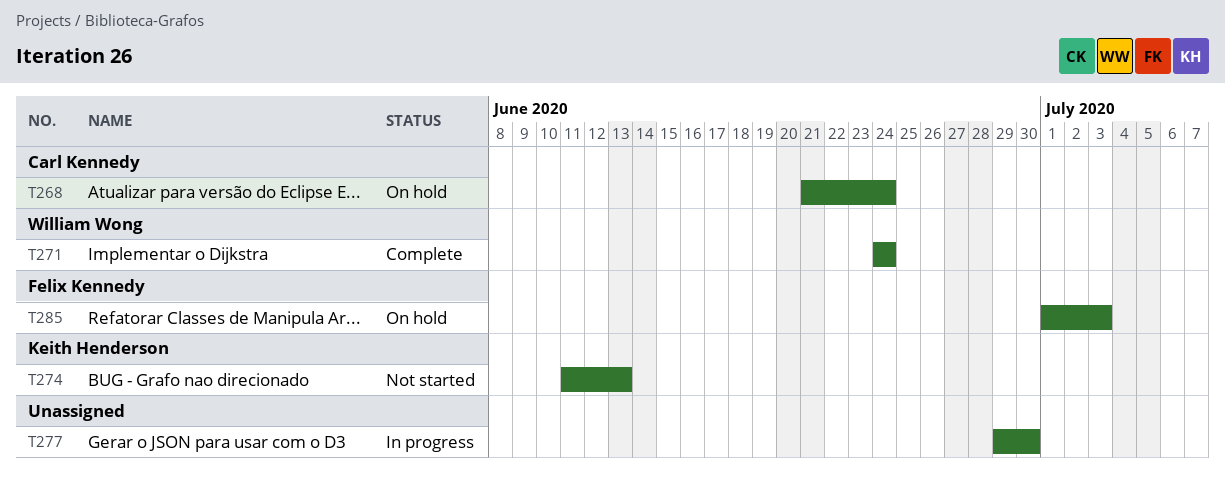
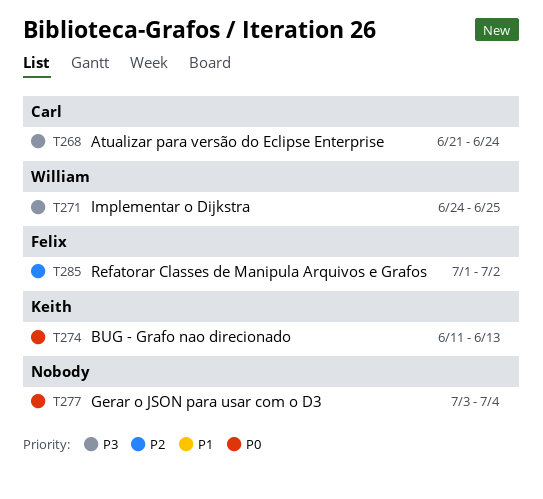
T271, due: Jun 24 -> Jun 25
T277, start: Jun 29 -> Jul 3
T277, due: Jun 30 -> Jul 4
T285, due: Jul 3 -> Jul 2

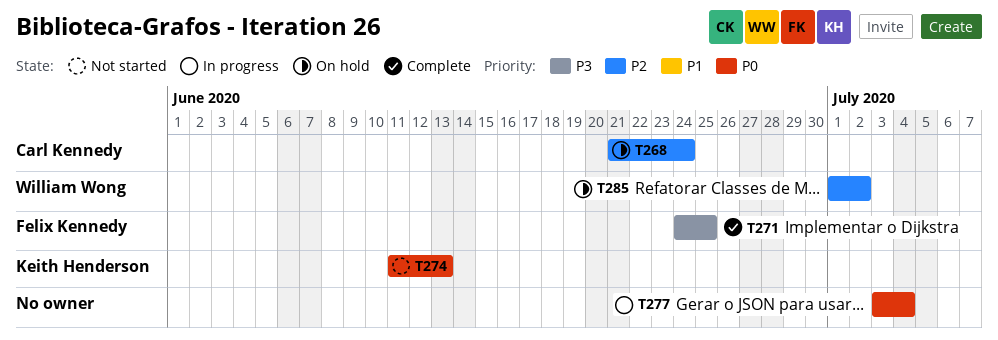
T268, priority: P3 -> P2
T271, owner: William Wong -> Felix Kennedy
T285, owner: Felix Kennedy -> William Wong

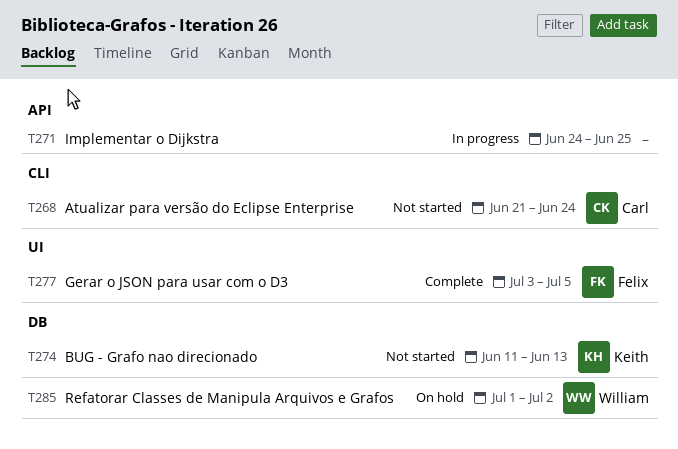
T268, status: On hold -> Not started
T271, status: Complete -> In progress
T271, owner: Felix Kennedy -> none
T277, status: In progress -> Complete
T277, owner: none -> Felix Kennedy
T277, due: Jul 4 -> Jul 5

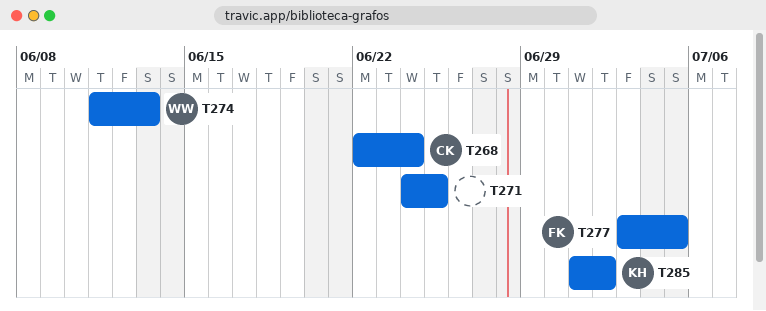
T268, start: Jun 21 -> Jun 22
T274, owner: Keith -> William
T285, owner: William -> Keith

